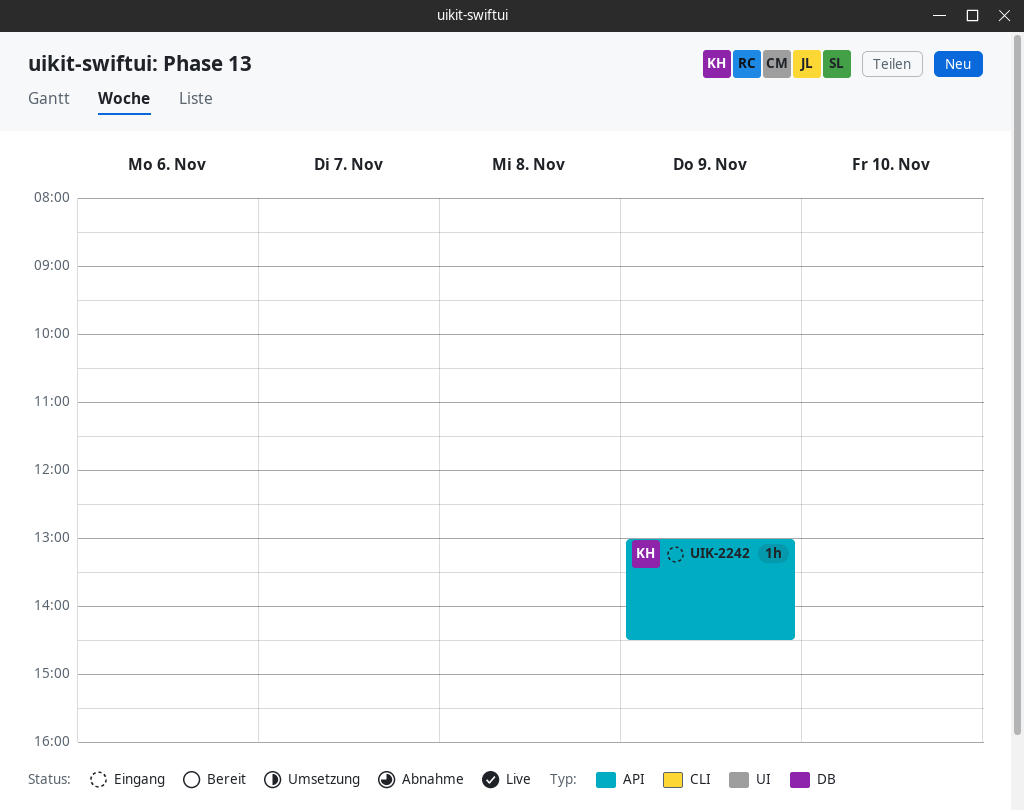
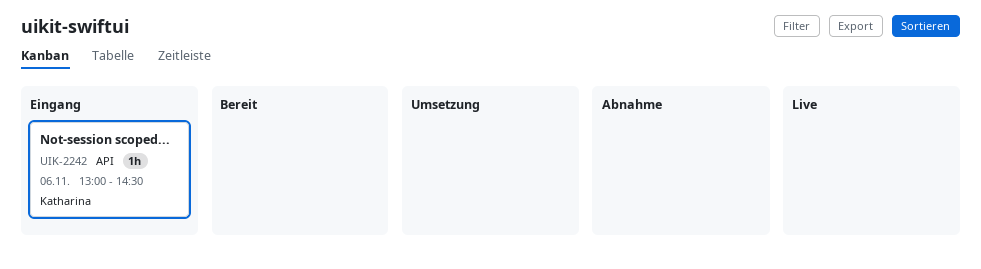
UIK-2242, day: Nov 9 -> Nov 6

